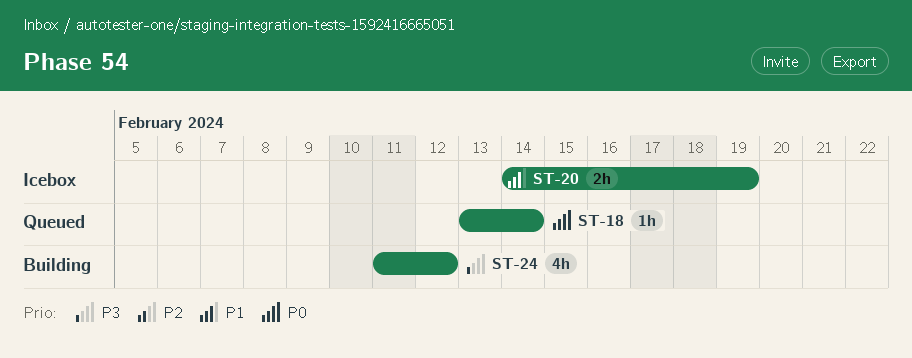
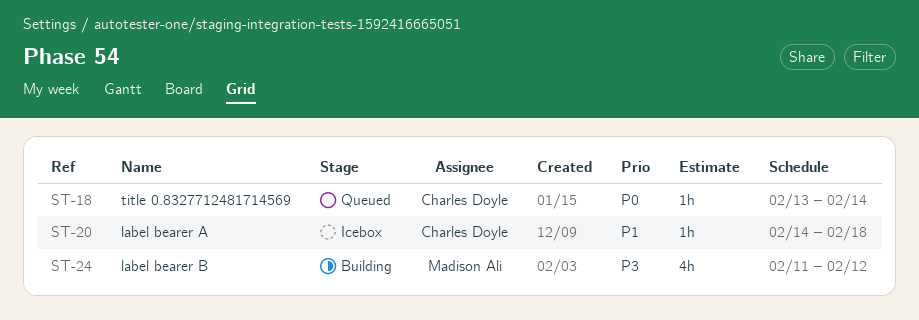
ST-20, estimate: 2h -> 1h
ST-20, due: Feb 19 -> Feb 18

